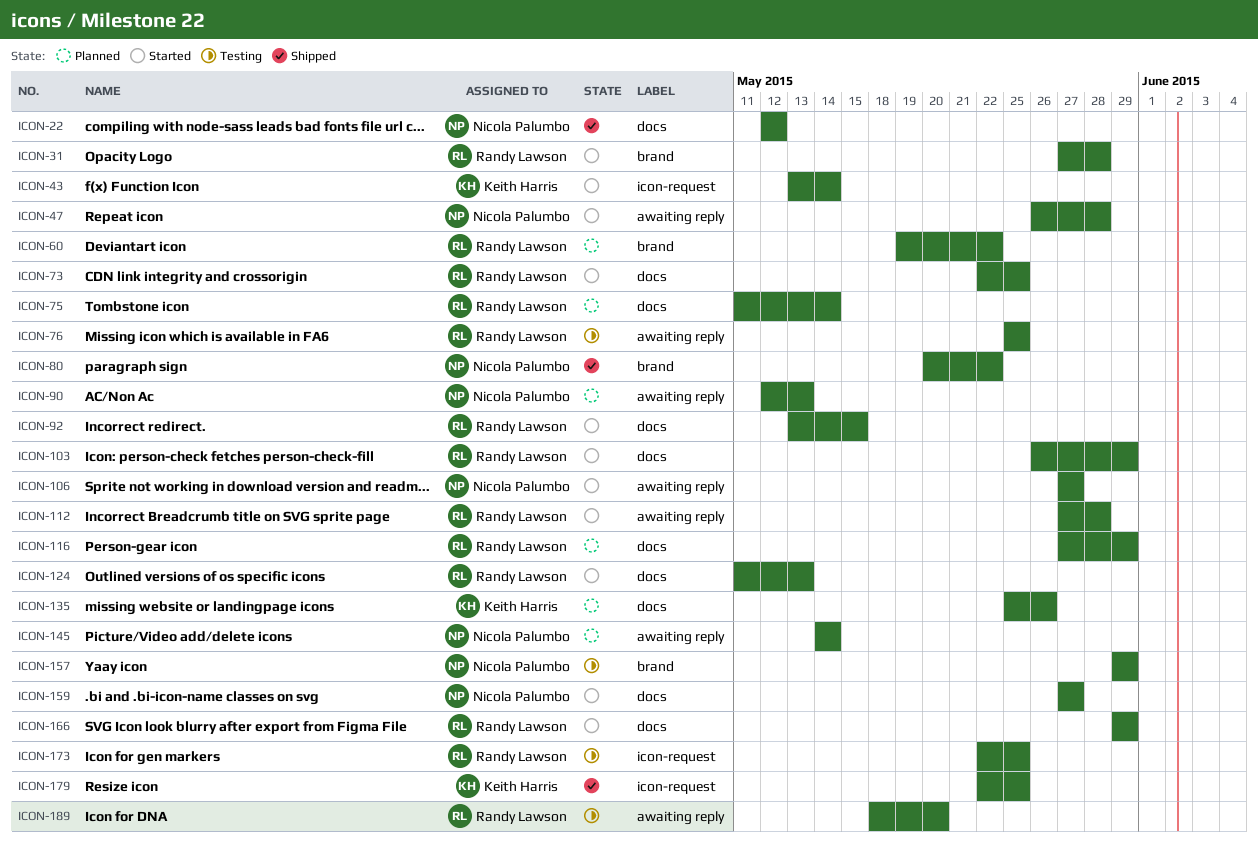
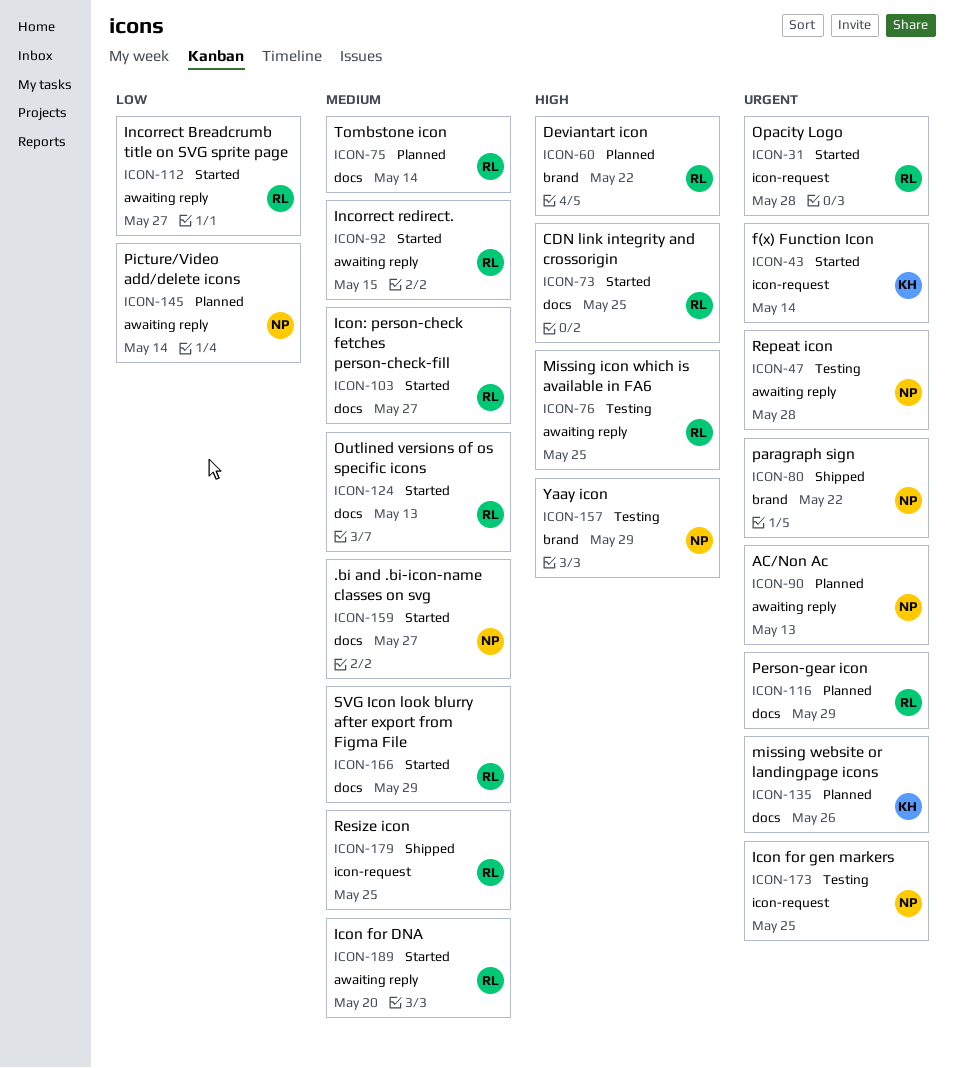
ICON-22: present -> none
ICON-31, label: brand -> icon-request
ICON-47, status: Started -> Testing
ICON-92, label: docs -> awaiting reply
ICON-103, due: May 29 -> May 27
ICON-106: present -> none
ICON-112, due: May 28 -> May 27
ICON-173, owner: Randy Lawson -> Nicola Palumbo
ICON-179, owner: Keith Harris -> Randy Lawson
ICON-189, status: Testing -> Started

